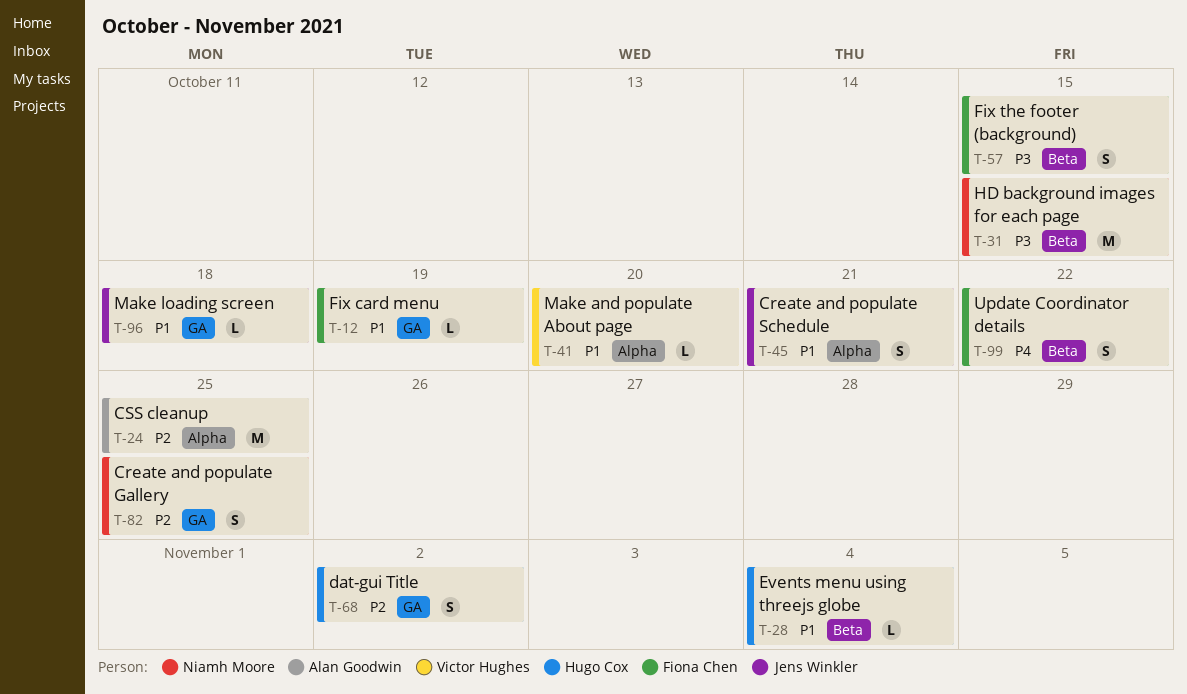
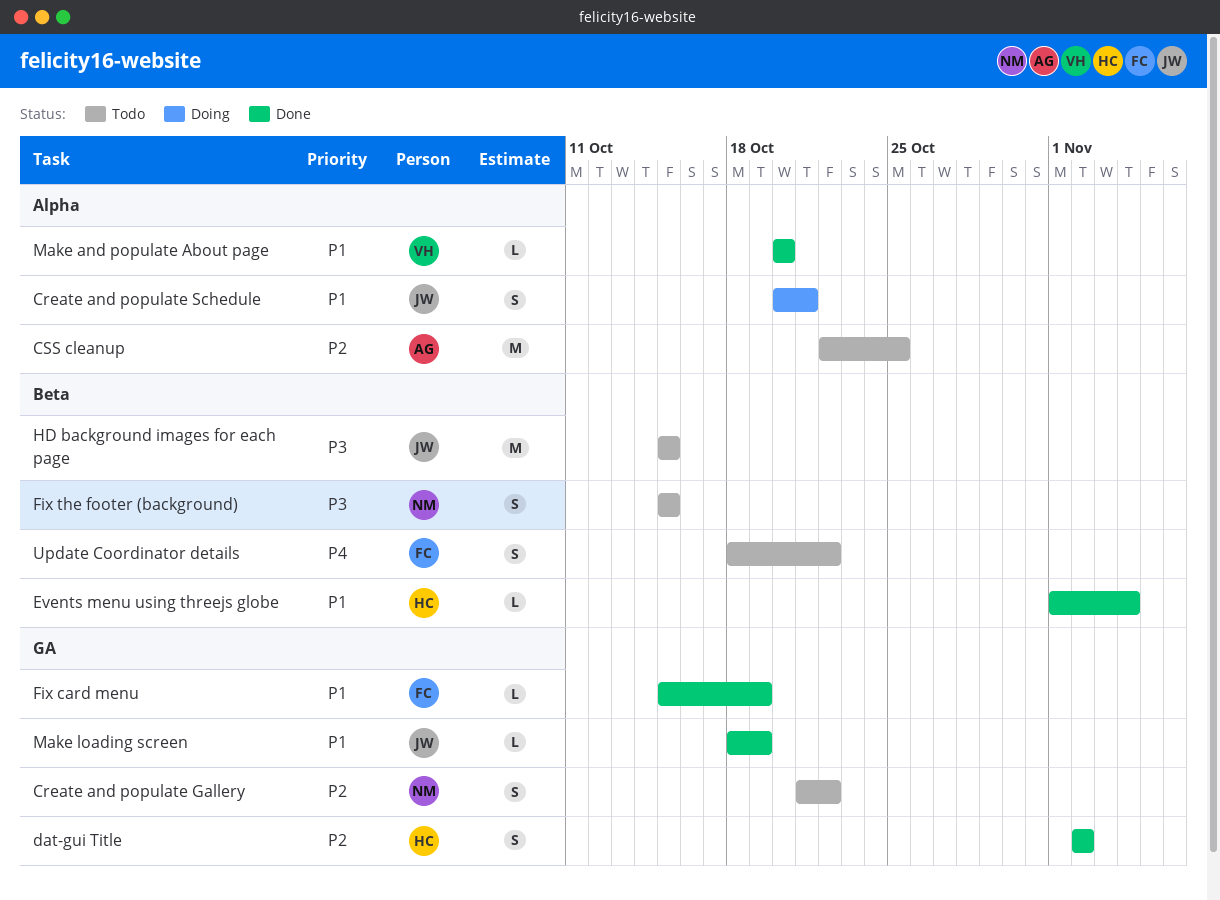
Create and populate Gallery, due: Oct 25 -> Oct 22
Fix the footer (background), owner: Fiona Chen -> Niamh Moore
HD background images for each page, owner: Niamh Moore -> Jens Winkler
Make loading screen, due: Oct 18 -> Oct 19

